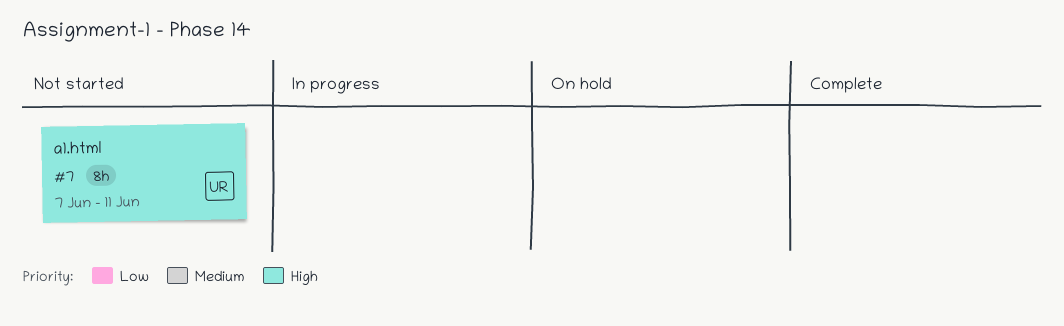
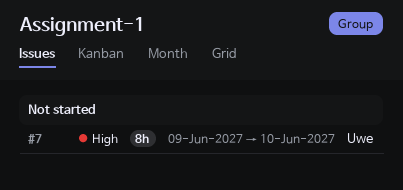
#7, start: Jun 7 -> Jun 9
#7, due: Jun 11 -> Jun 10

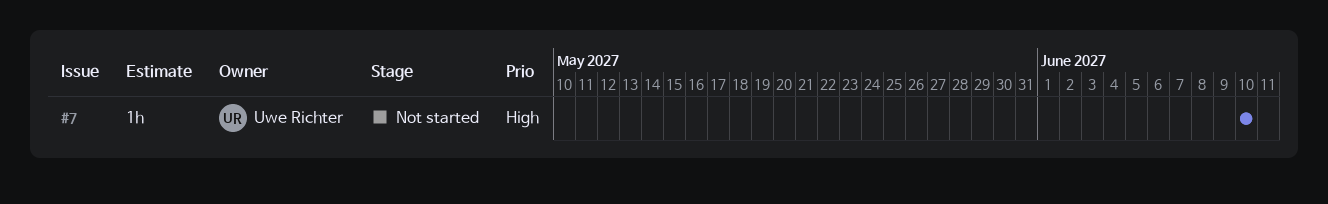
#7, estimate: 8h -> 1h
#7, start: Jun 9 -> Jun 10

